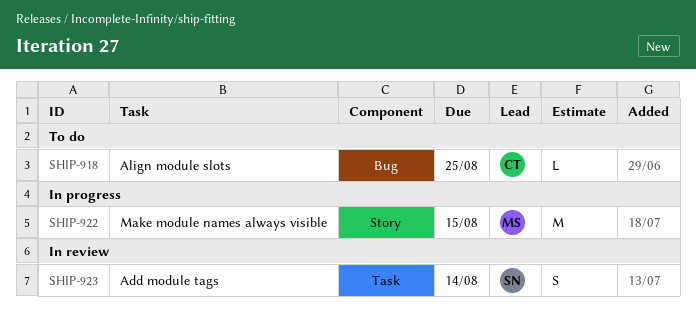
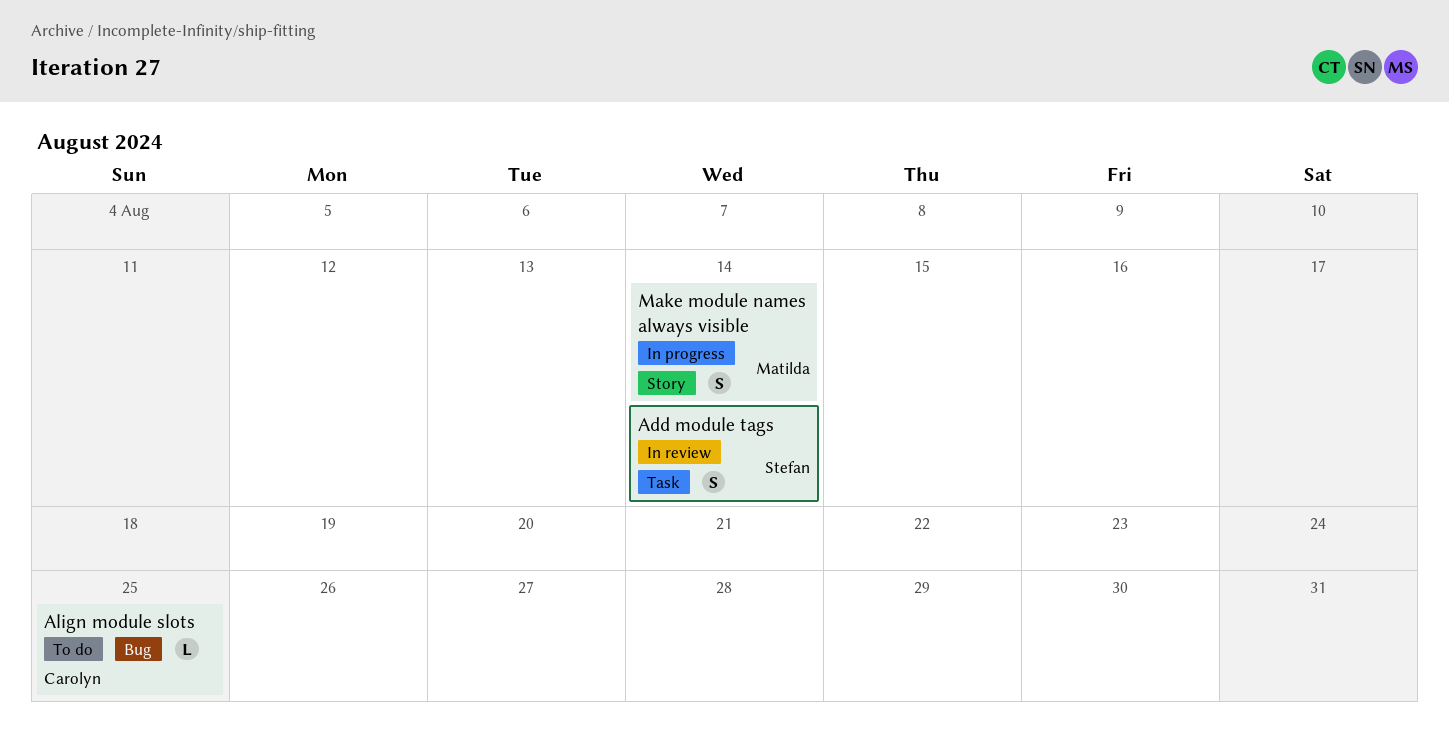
Make module names always visible, estimate: M -> S
Make module names always visible, due: Aug 15 -> Aug 14

